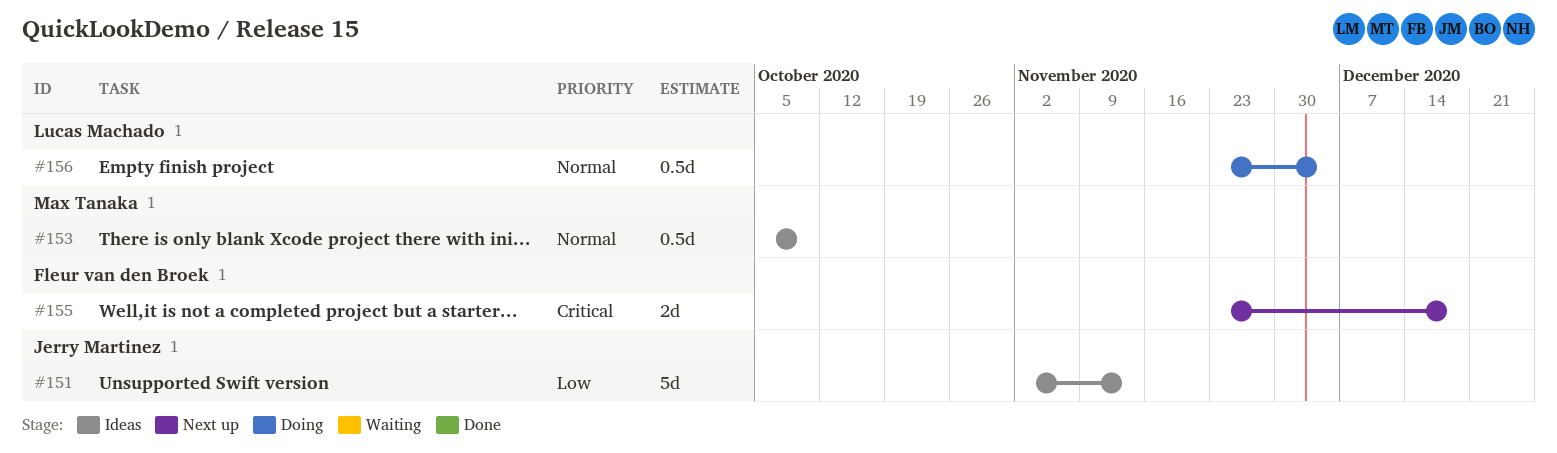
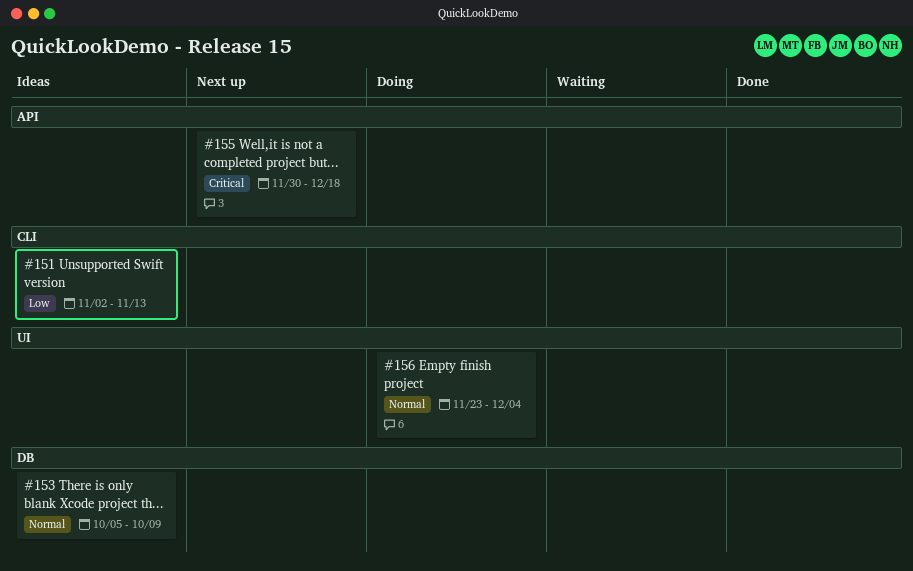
#155, start: Nov 23 -> Nov 30

